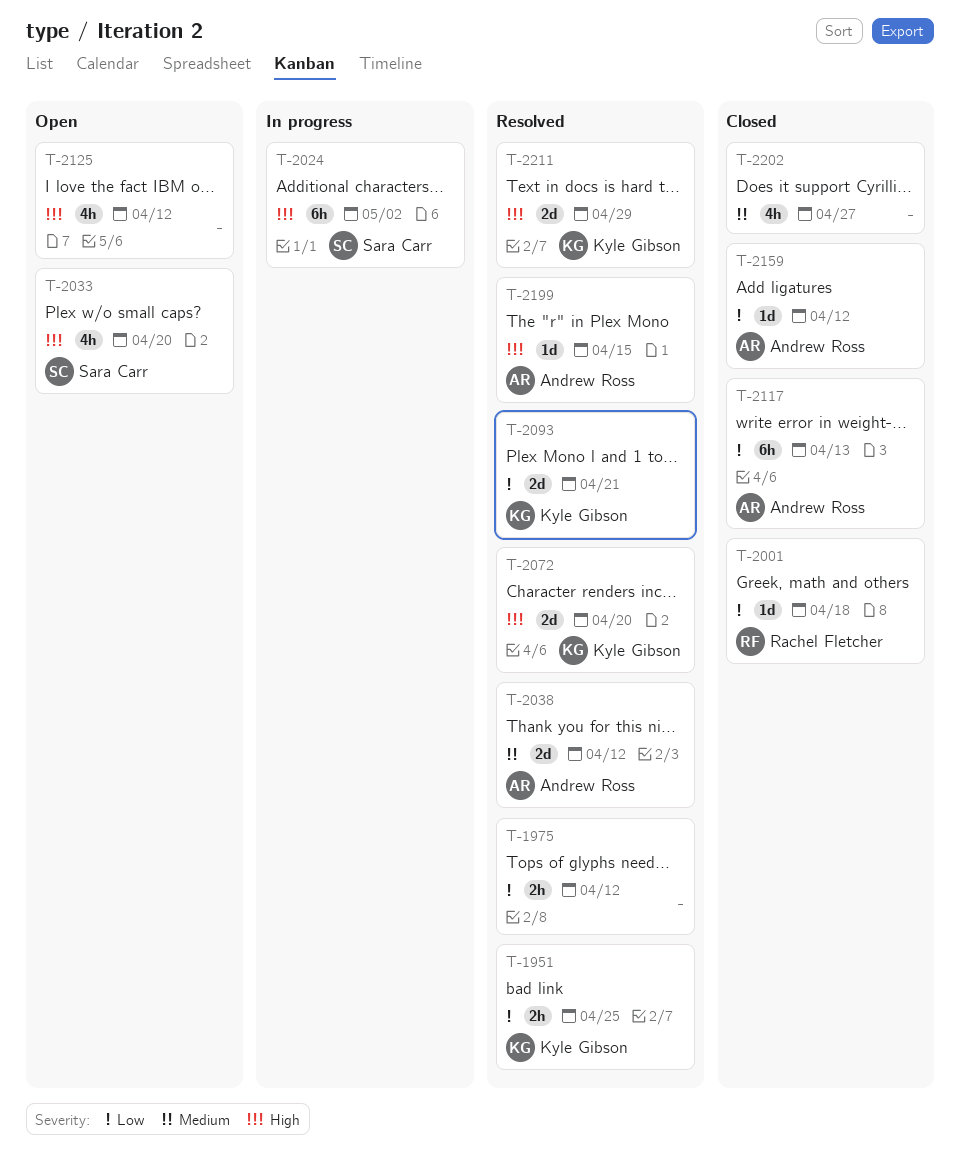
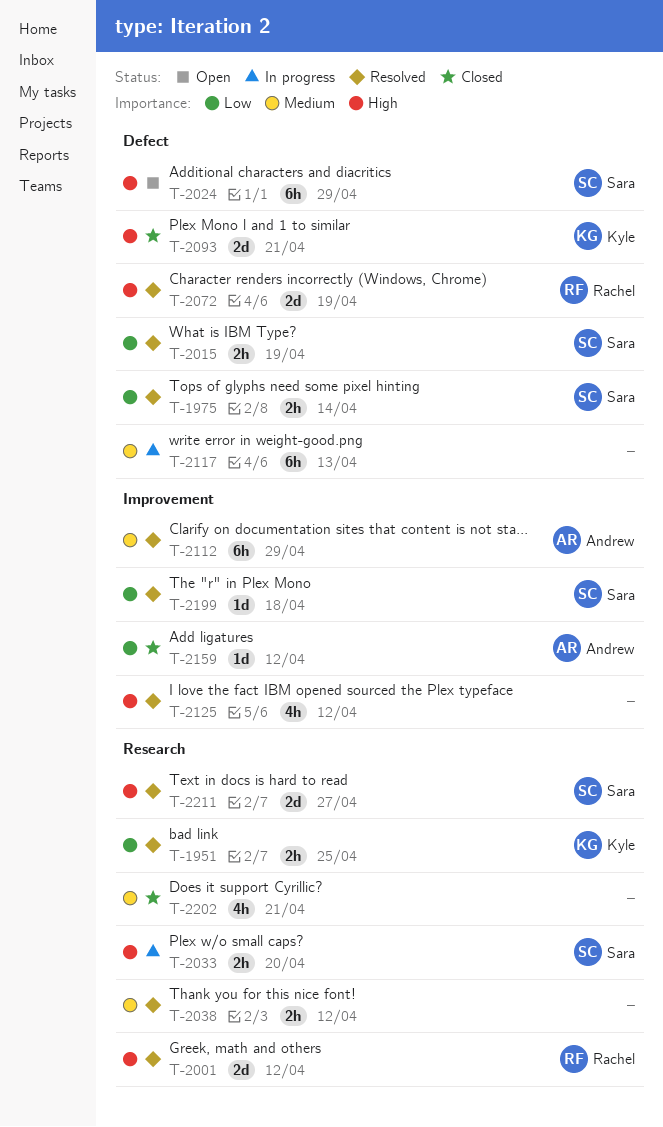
T-1975, owner: none -> Sara Carr
T-1975, due: Apr 12 -> Apr 14
T-2001, status: Closed -> Resolved
T-2001, priority: Low -> High
T-2001, estimate: 1d -> 2d
T-2001, due: Apr 18 -> Apr 12
T-2015: none -> present
T-2024, status: In progress -> Open
T-2024, due: May 2 -> Apr 29
T-2033, status: Open -> In progress
T-2033, estimate: 4h -> 2h
T-2038, owner: Andrew Ross -> none
T-2038, estimate: 2d -> 2h
T-2072, owner: Kyle Gibson -> Rachel Fletcher
T-2072, due: Apr 20 -> Apr 19
T-2093, status: Resolved -> Closed
T-2093, priority: Low -> High
T-2112: none -> present
T-2117, status: Closed -> In progress
T-2117, owner: Andrew Ross -> none
T-2117, priority: Low -> Medium
T-2125, status: Open -> Resolved
T-2199, owner: Andrew Ross -> Sara Carr
T-2199, priority: High -> Low
T-2199, due: Apr 15 -> Apr 18
T-2202, due: Apr 27 -> Apr 21
T-2211, owner: Kyle Gibson -> Sara Carr
T-2211, due: Apr 29 -> Apr 27

